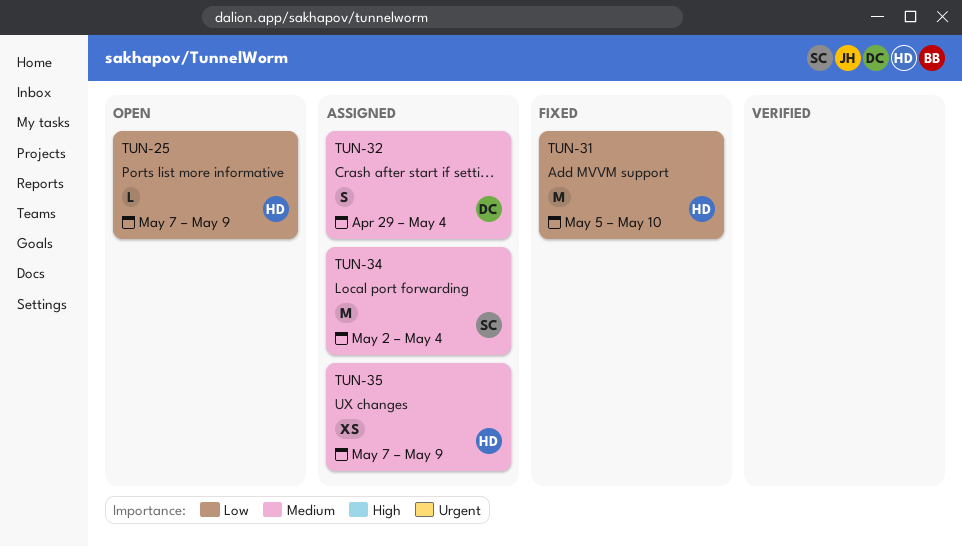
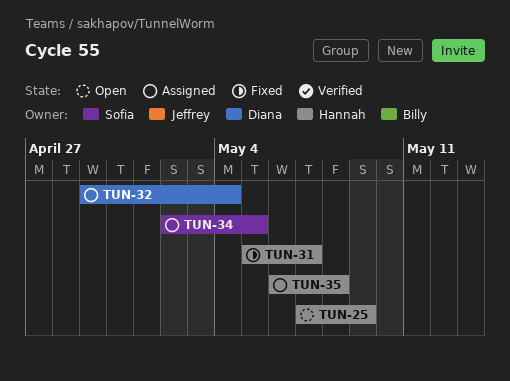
TUN-31, due: May 10 -> May 7
TUN-34, due: May 4 -> May 5
TUN-35, start: May 7 -> May 6
TUN-35, due: May 9 -> May 8

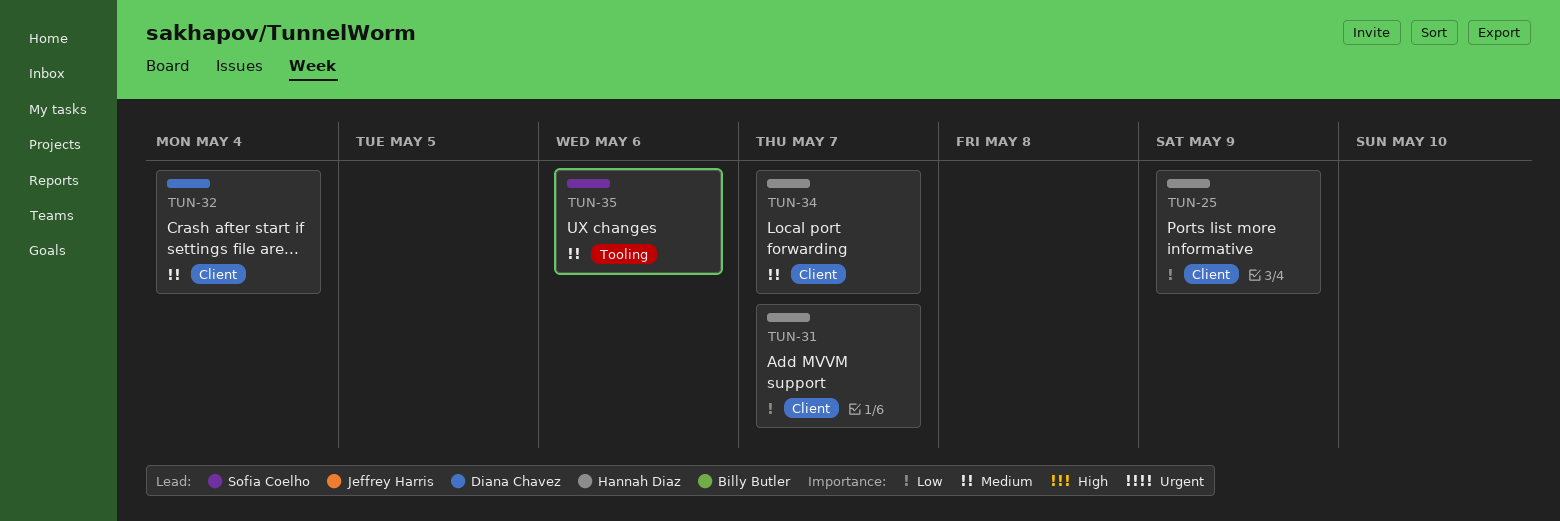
TUN-34, owner: Sofia Coelho -> Hannah Diaz
TUN-34, due: May 5 -> May 7
TUN-35, owner: Hannah Diaz -> Sofia Coelho
TUN-35, due: May 8 -> May 6

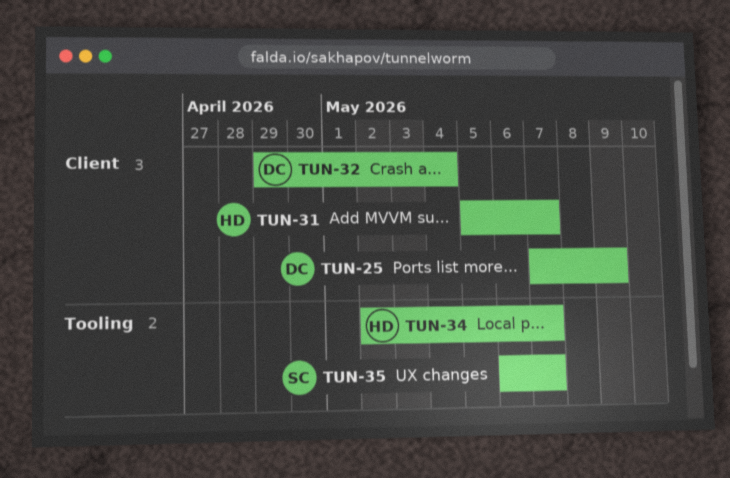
TUN-25, owner: Hannah Diaz -> Diana Chavez
TUN-34, label: Client -> Tooling
TUN-35, due: May 6 -> May 7

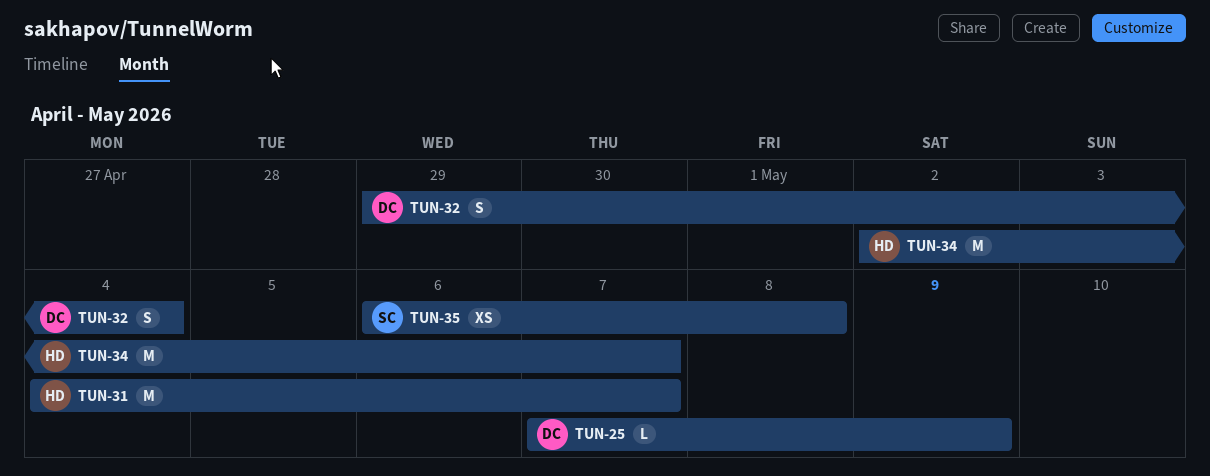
TUN-31, start: May 5 -> May 4
TUN-35, due: May 7 -> May 8

